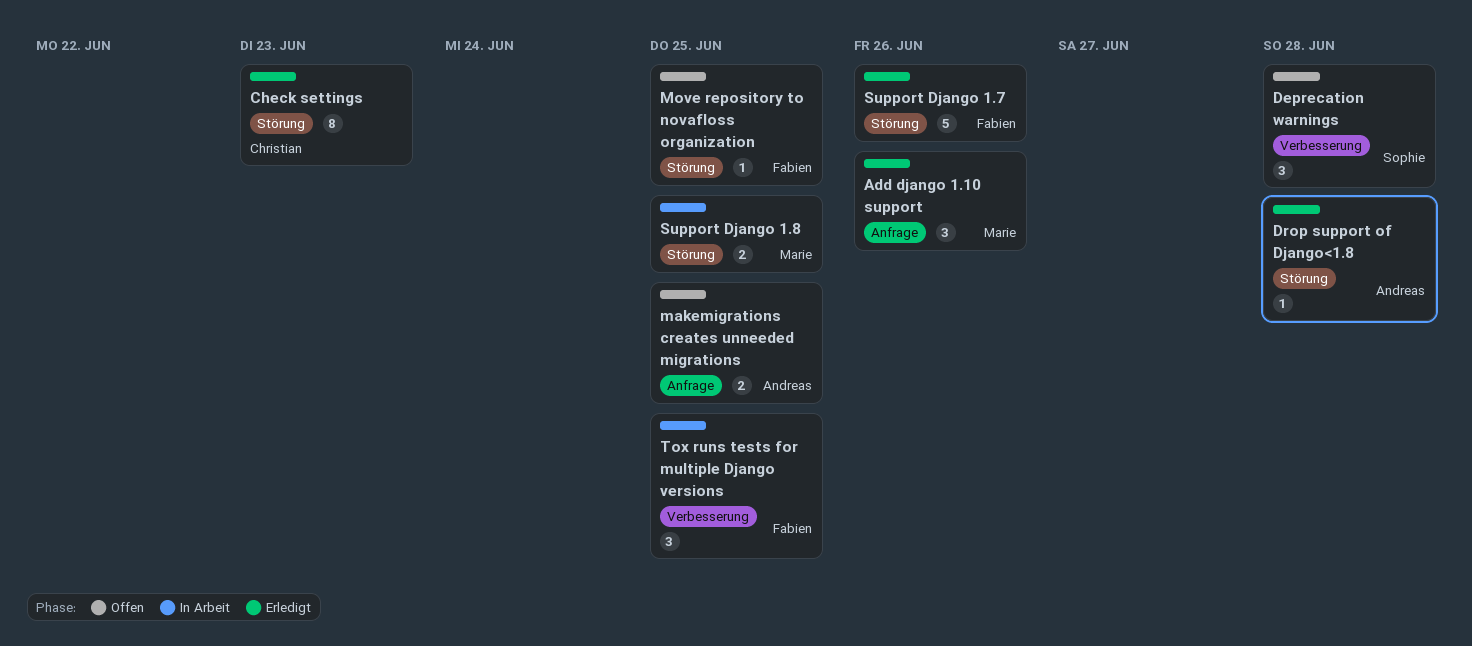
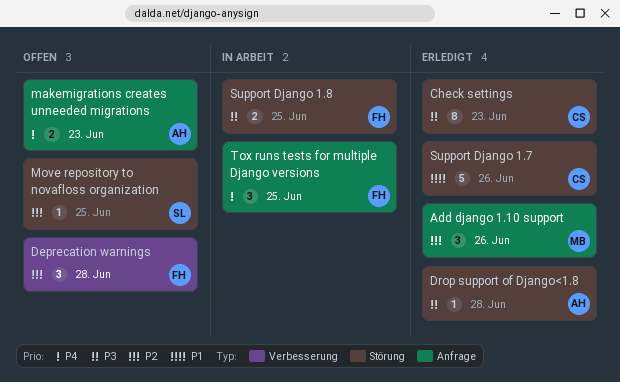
Deprecation warnings, owner: Sophie -> Fabien
makemigrations creates unneeded migrations, due: Jun 25 -> Jun 23
Move repository to novafloss organization, owner: Fabien -> Sophie
Support Django 1.7, owner: Fabien -> Christian
Support Django 1.8, owner: Marie -> Fabien
Tox runs tests for multiple Django versions, label: Verbesserung -> Anfrage

